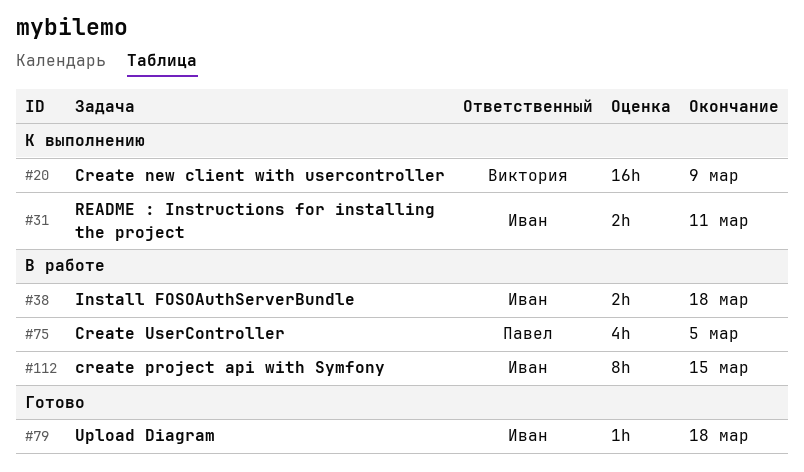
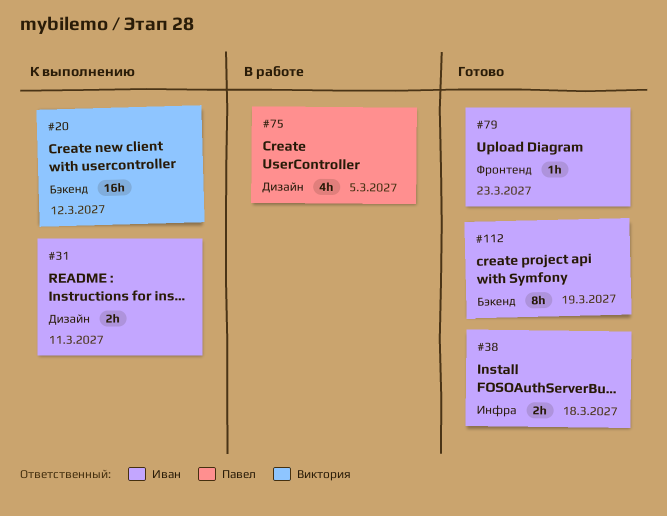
#20, due: Mar 9 -> Mar 12
#38, status: В работе -> Готово
#79, due: Mar 18 -> Mar 23
#112, status: В работе -> Готово
#112, due: Mar 15 -> Mar 19

